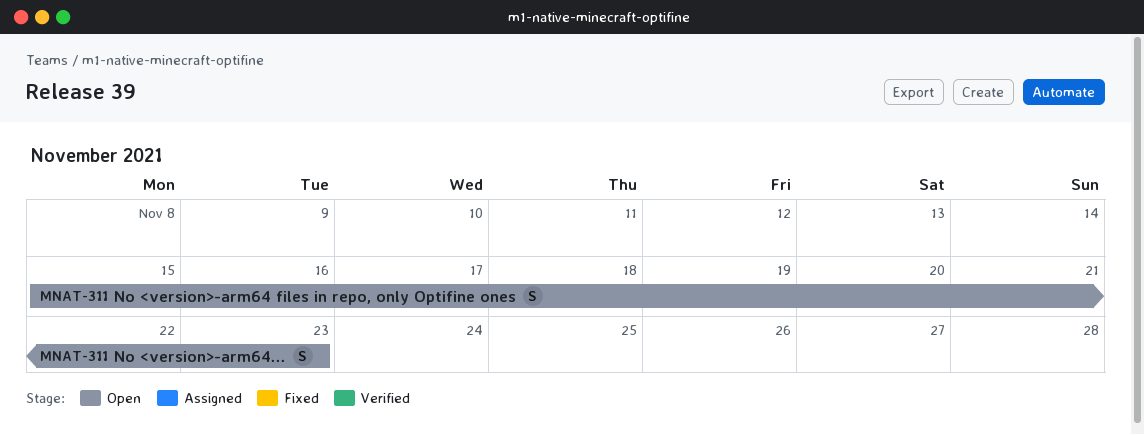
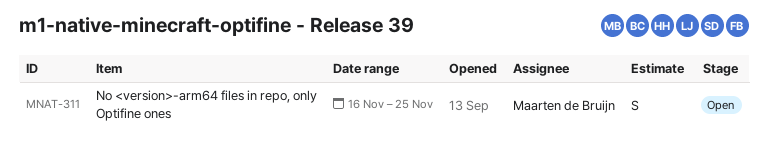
MNAT-311, start: Nov 15 -> Nov 16
MNAT-311, due: Nov 23 -> Nov 25

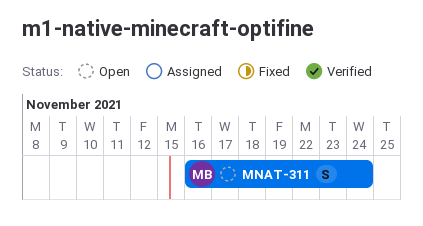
MNAT-311, due: Nov 25 -> Nov 24

